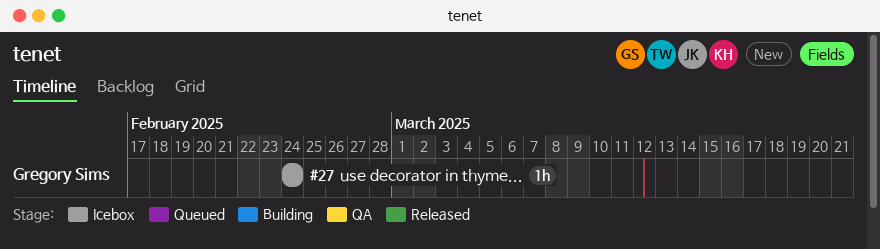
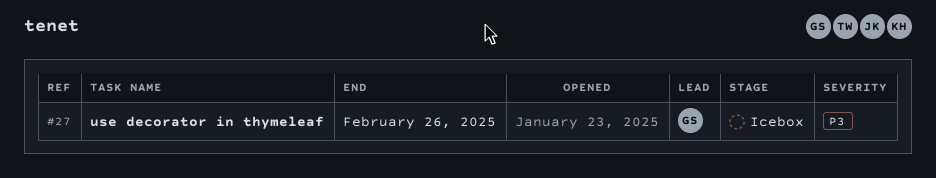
#27, due: Feb 24 -> Feb 26

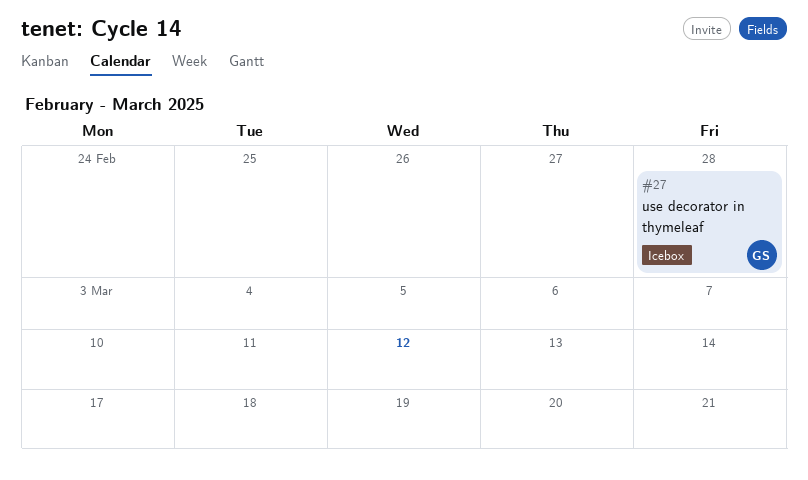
#27, due: Feb 26 -> Feb 28

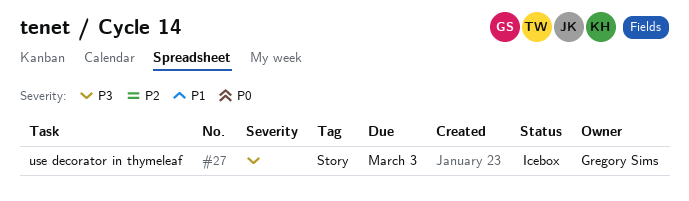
#27, due: Feb 28 -> Mar 3

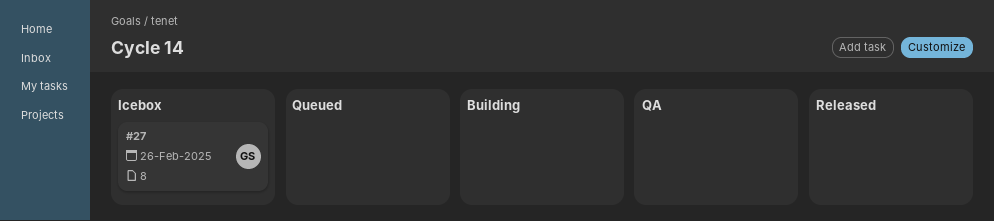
#27, due: Mar 3 -> Feb 26

